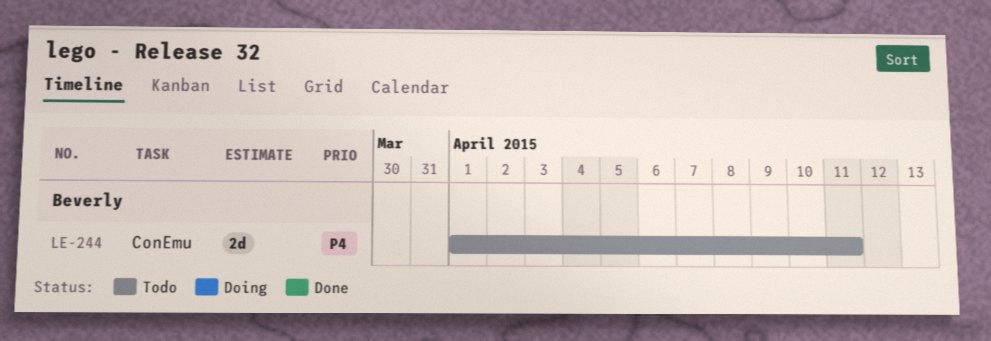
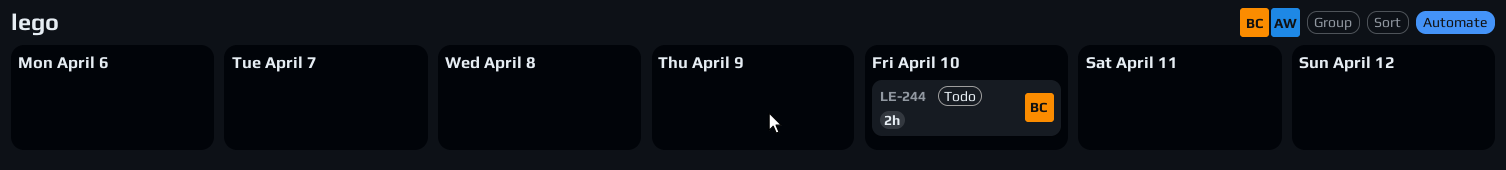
LE-244, estimate: 2d -> 2h
LE-244, due: Apr 11 -> Apr 10

